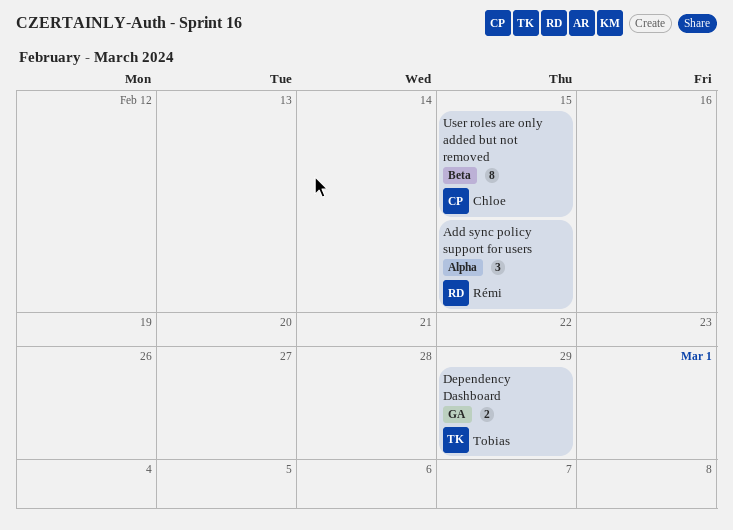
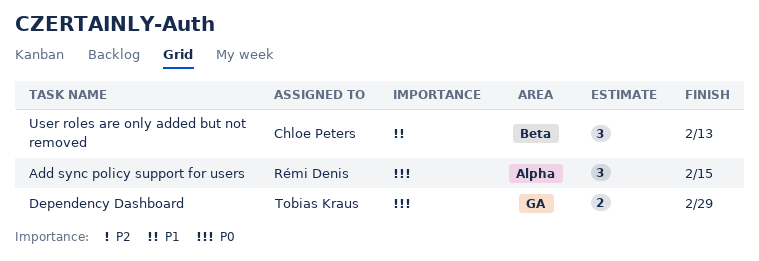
User roles are only added but not removed, estimate: 8 -> 3
User roles are only added but not removed, due: Feb 15 -> Feb 13

